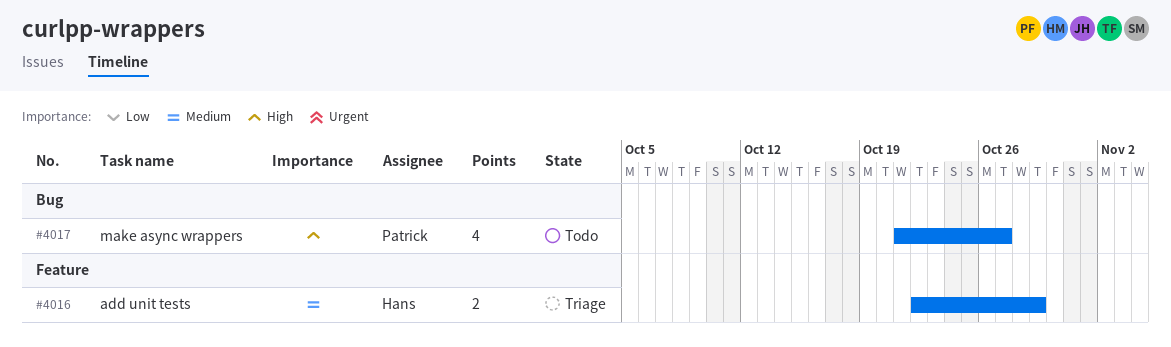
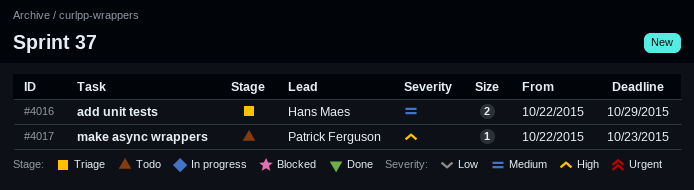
#4017, estimate: 4 -> 1
#4017, start: Oct 21 -> Oct 22
#4017, due: Oct 27 -> Oct 23

